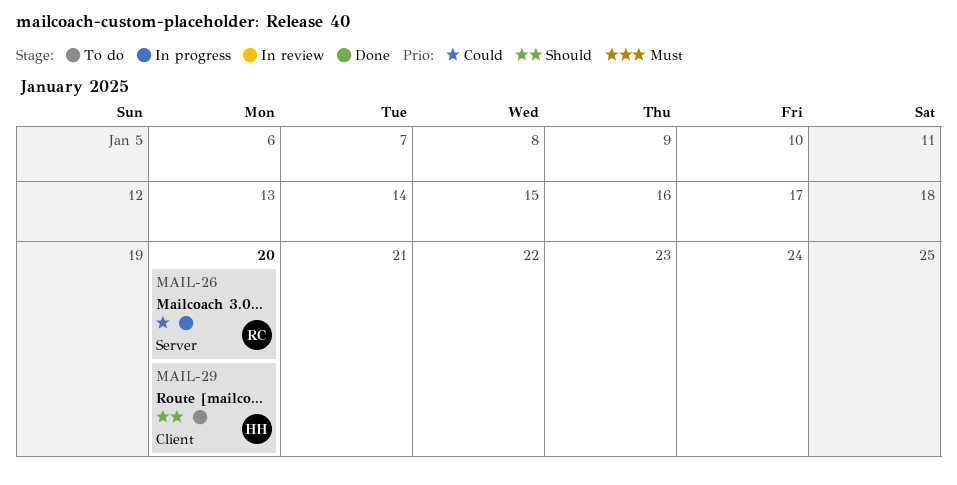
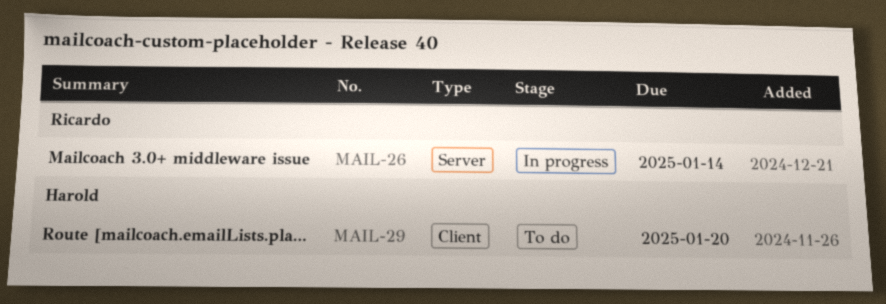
MAIL-26, due: Jan 20 -> Jan 14

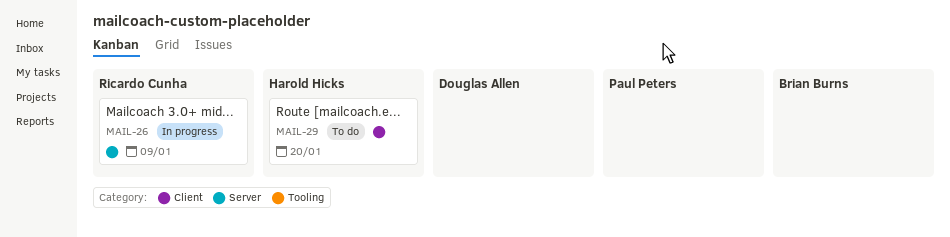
MAIL-26, due: Jan 14 -> Jan 9

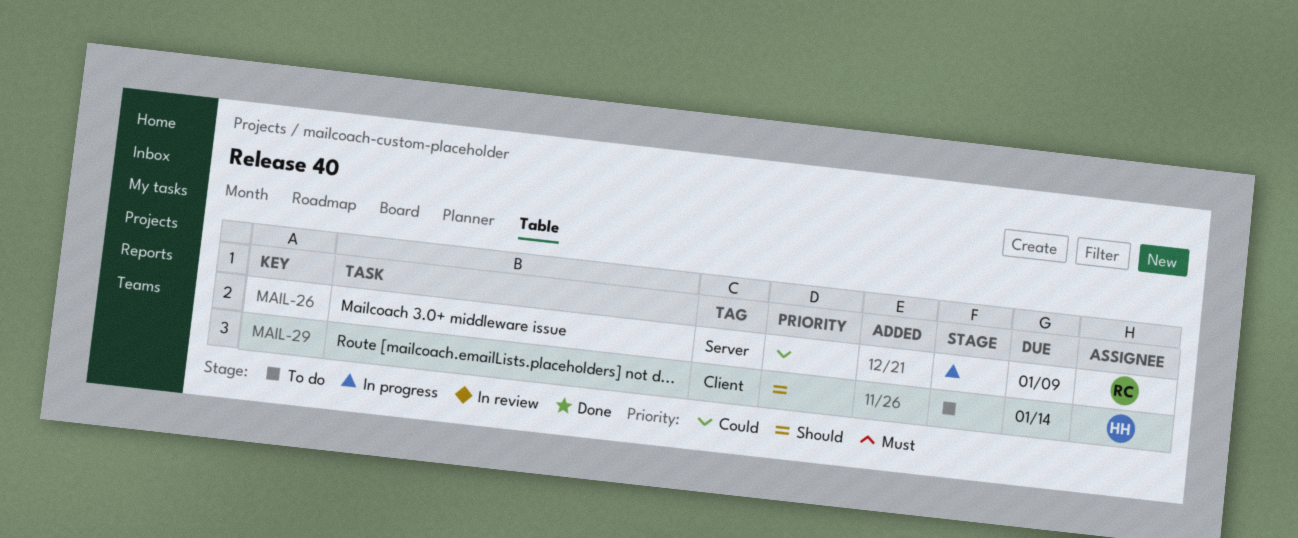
MAIL-29, due: Jan 20 -> Jan 14

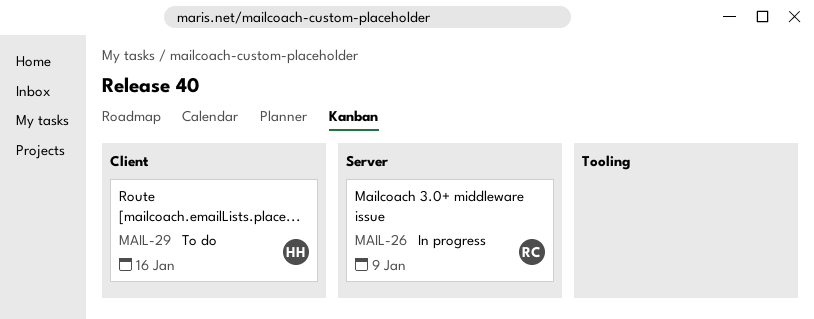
MAIL-29, due: Jan 14 -> Jan 16

